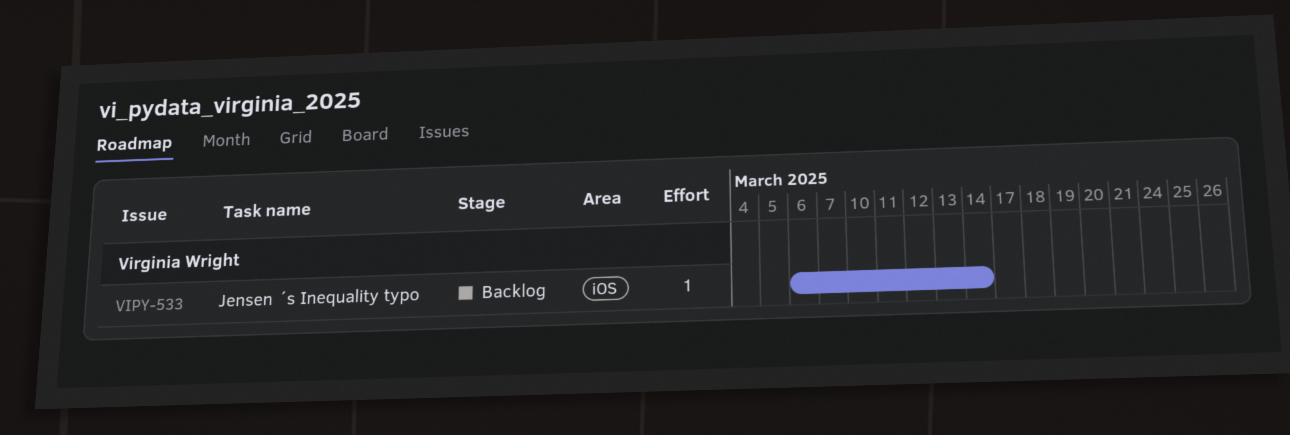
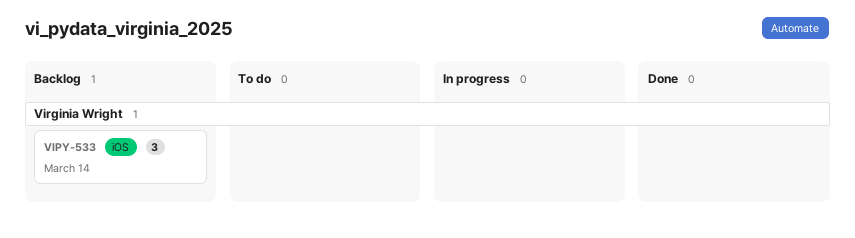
VIPY-533, estimate: 1 -> 3

